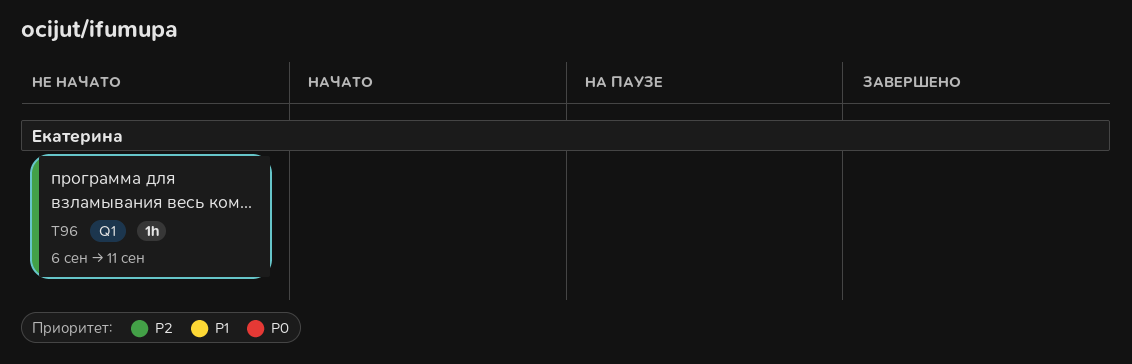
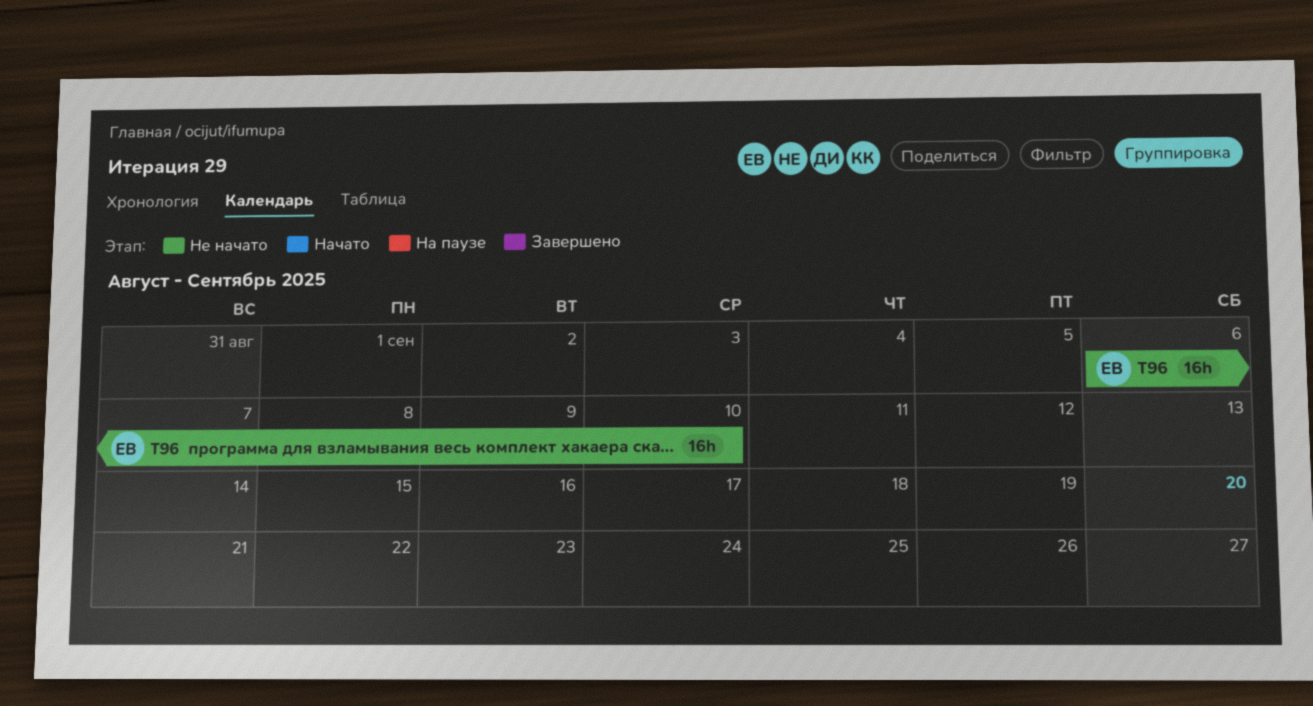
T96, estimate: 1h -> 16h
T96, due: Sep 11 -> Sep 10

